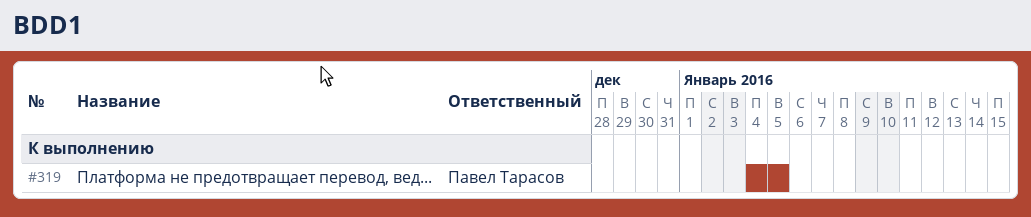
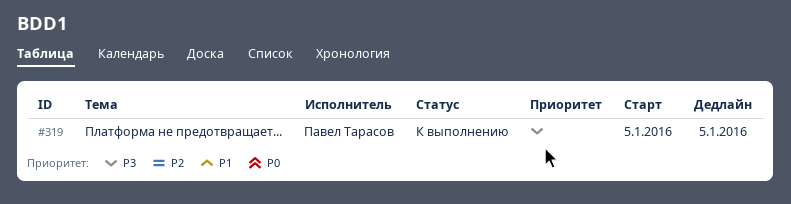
#319, start: Jan 4 -> Jan 5

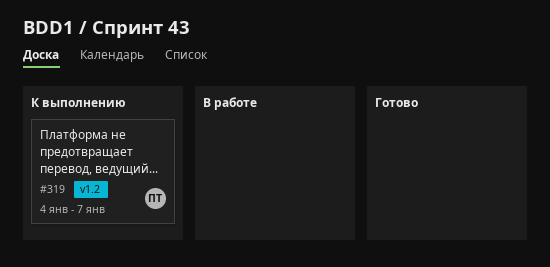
#319, start: Jan 5 -> Jan 4
#319, due: Jan 5 -> Jan 7

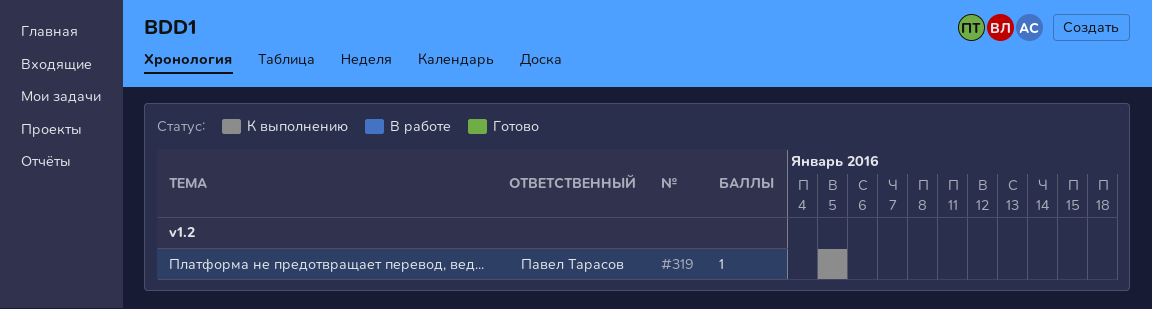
#319, start: Jan 4 -> Jan 5
#319, due: Jan 7 -> Jan 5

